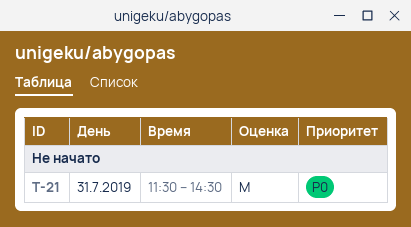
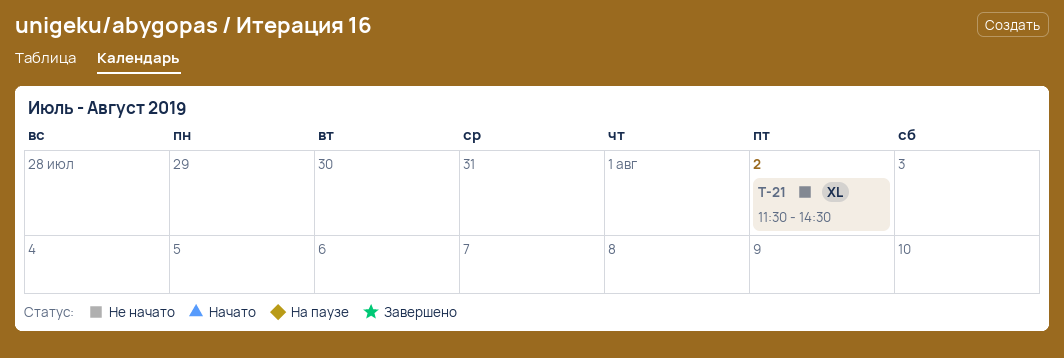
T-21, estimate: M -> XL
T-21, day: Jul 31 -> Aug 2

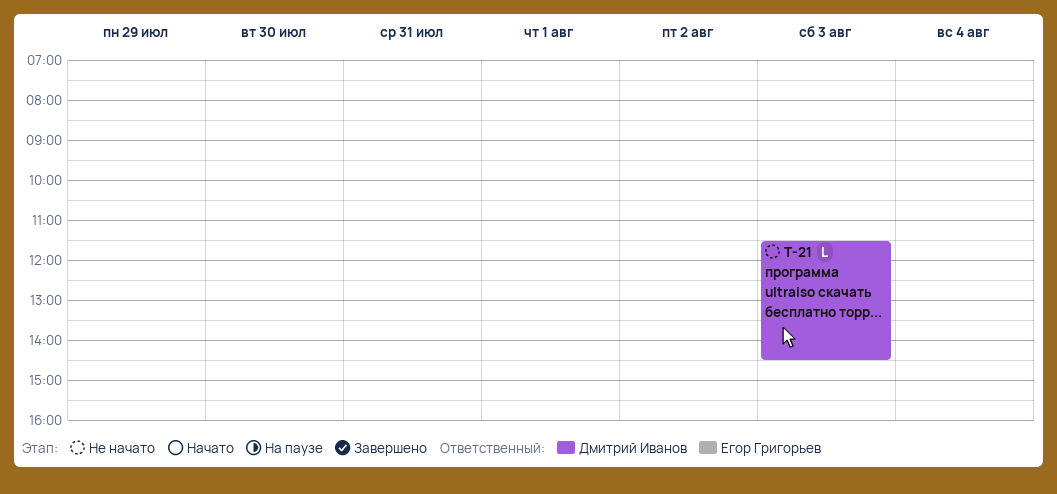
T-21, estimate: XL -> L
T-21, day: Aug 2 -> Aug 3

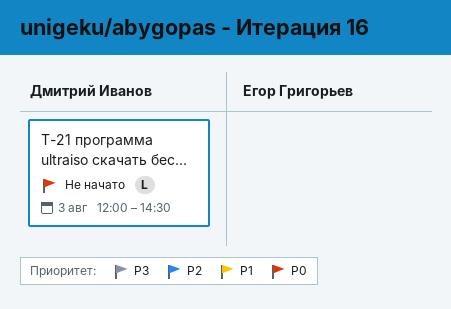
T-21, begins: 11:30 -> 12:00

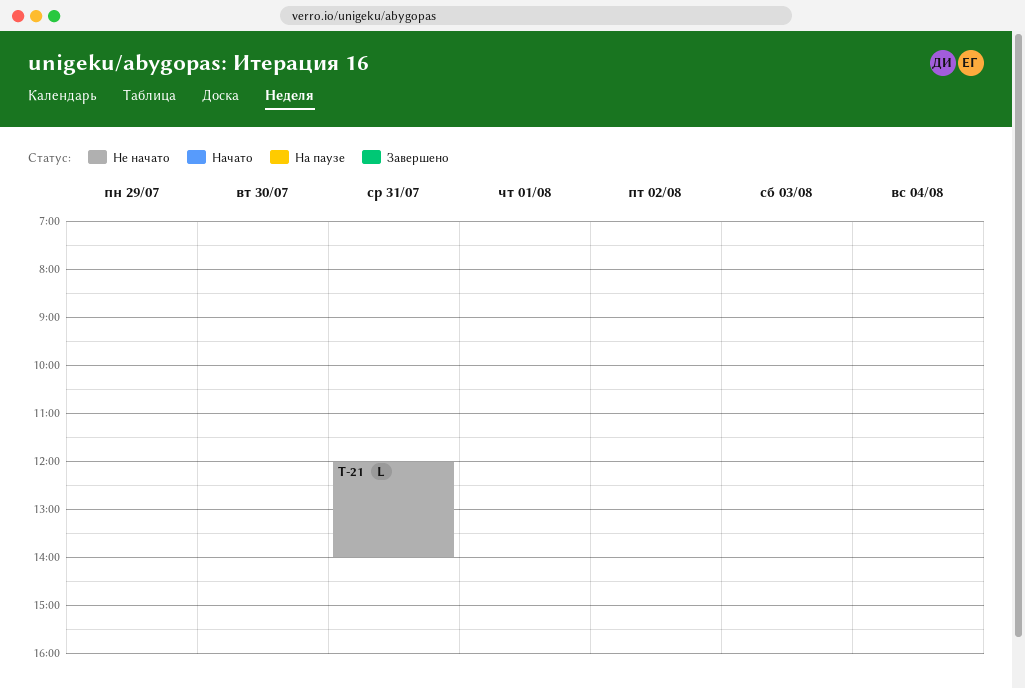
T-21, day: Aug 3 -> Jul 31
T-21, ends: 14:30 -> 14:00

